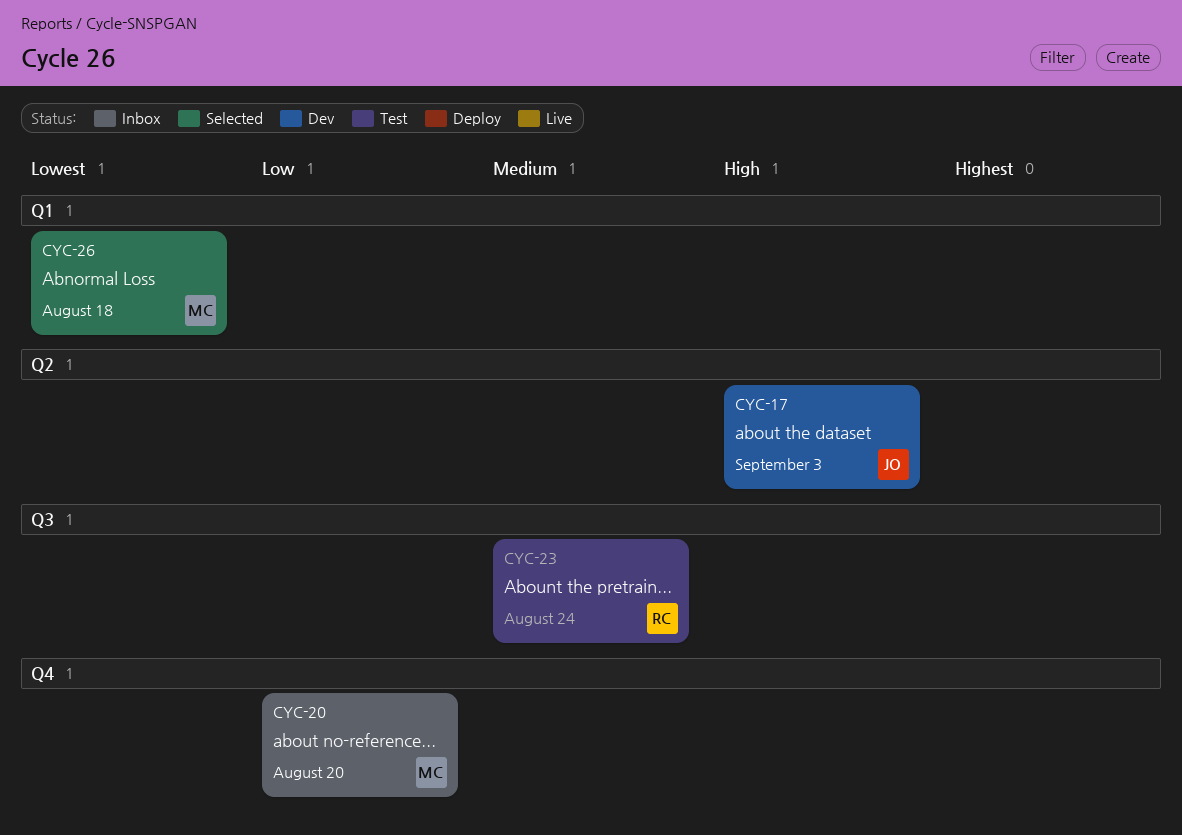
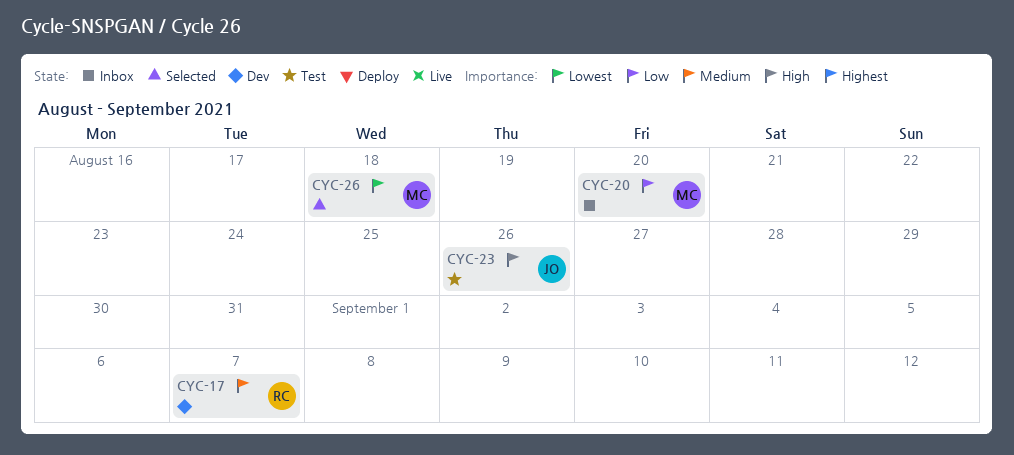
CYC-17, owner: JO -> RC
CYC-17, priority: High -> Medium
CYC-17, due: Sep 3 -> Sep 7
CYC-23, owner: RC -> JO
CYC-23, priority: Medium -> High
CYC-23, due: Aug 24 -> Aug 26

